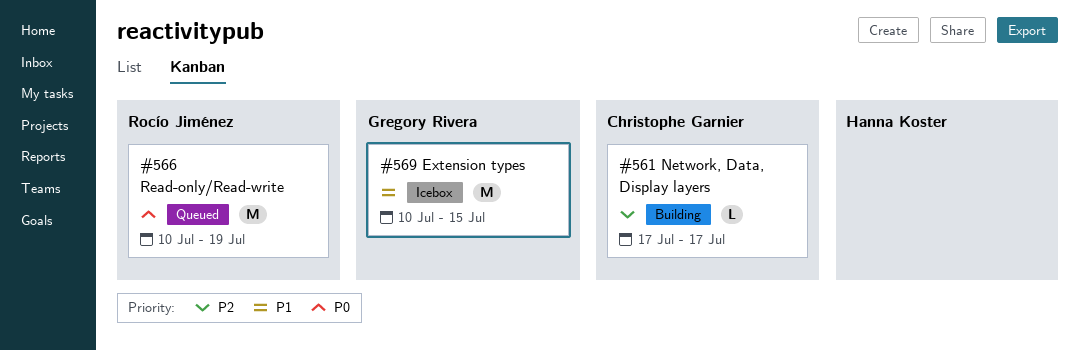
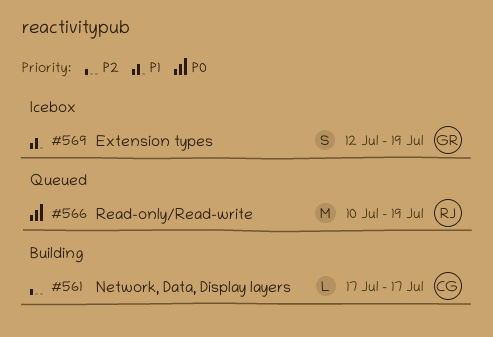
#569, estimate: M -> S
#569, start: Jul 10 -> Jul 12
#569, due: Jul 15 -> Jul 19

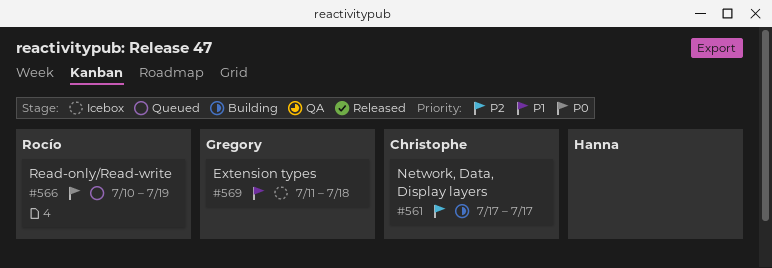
#569, start: Jul 12 -> Jul 11
#569, due: Jul 19 -> Jul 18

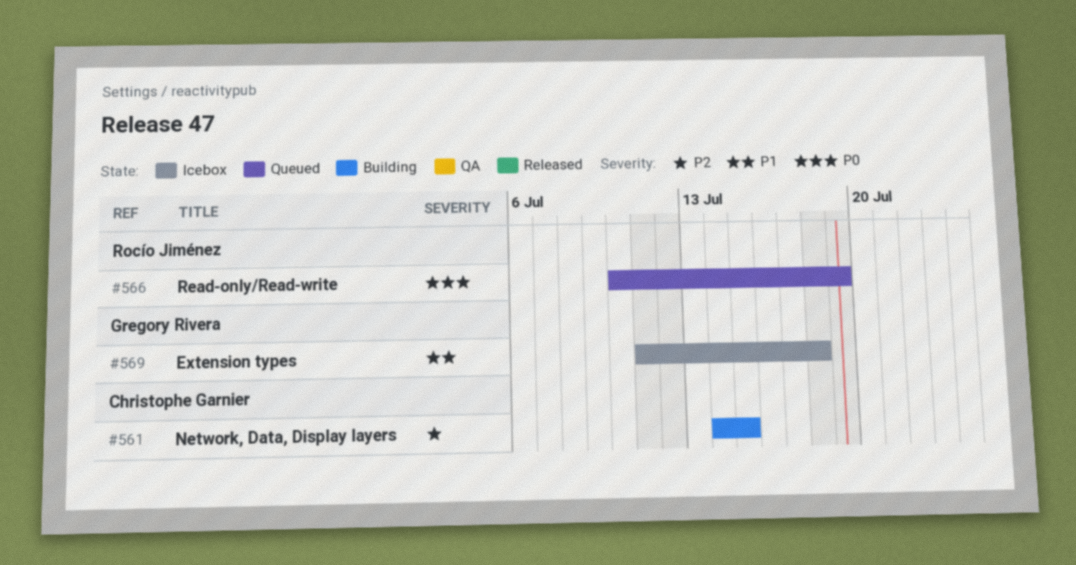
#561, start: Jul 17 -> Jul 14
#561, due: Jul 17 -> Jul 15

